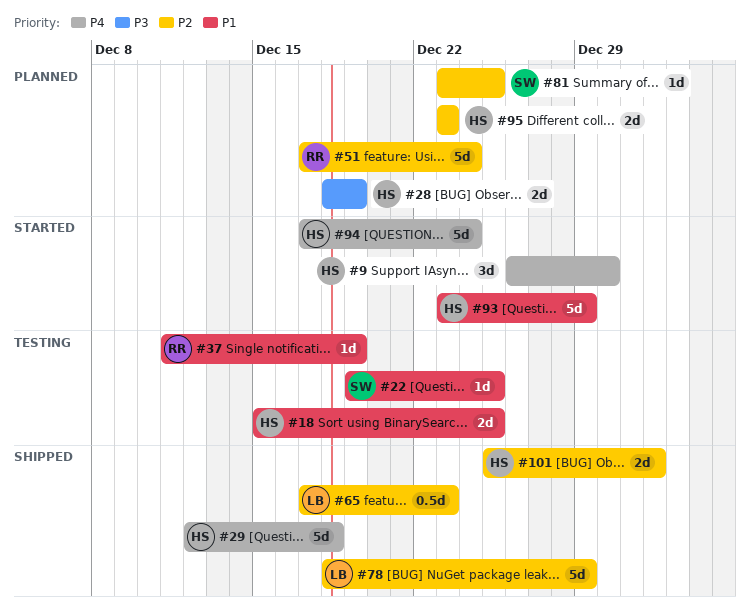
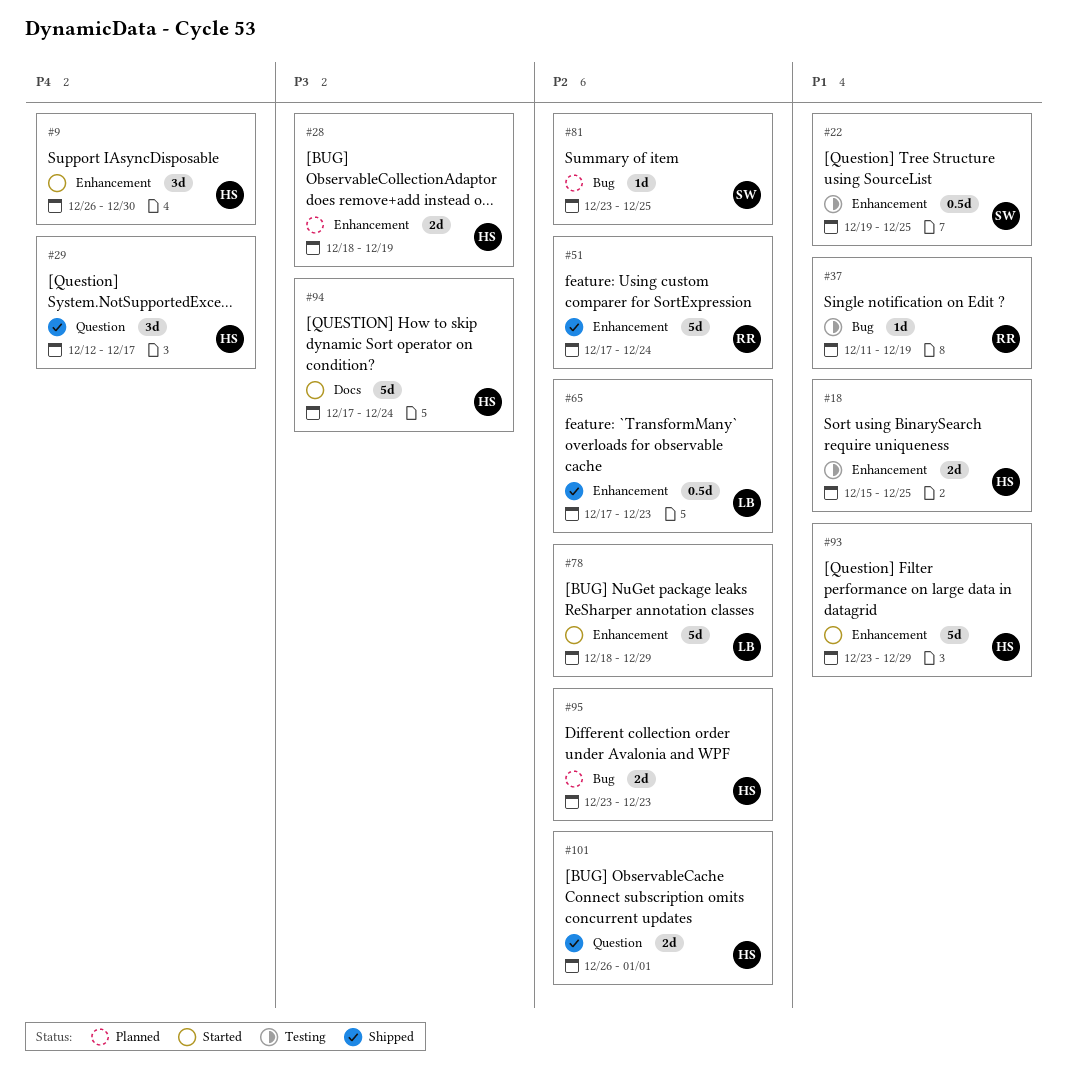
#22, estimate: 1d -> 0.5d
#29, estimate: 5d -> 3d
#29, due: Dec 18 -> Dec 17
#51, status: Planned -> Shipped
#78, status: Shipped -> Started
#94, priority: P4 -> P3
#101, start: Dec 25 -> Dec 26

